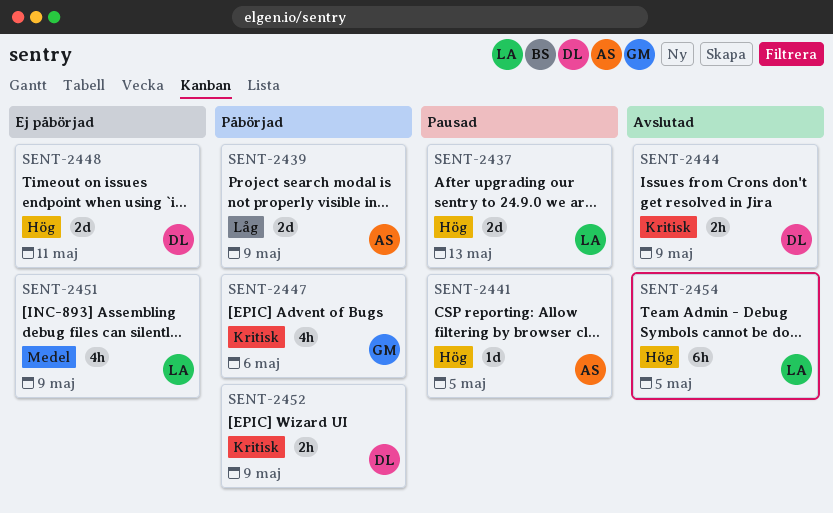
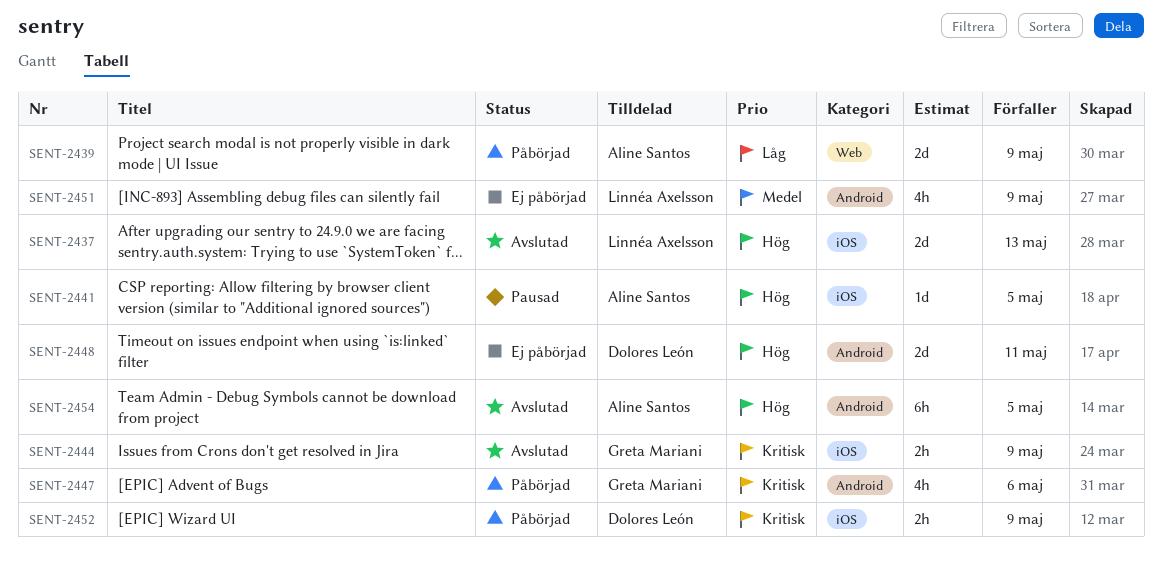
SENT-2437, status: Pausad -> Avslutad
SENT-2444, owner: Dolores León -> Greta Mariani
SENT-2454, owner: Linnéa Axelsson -> Aline Santos

